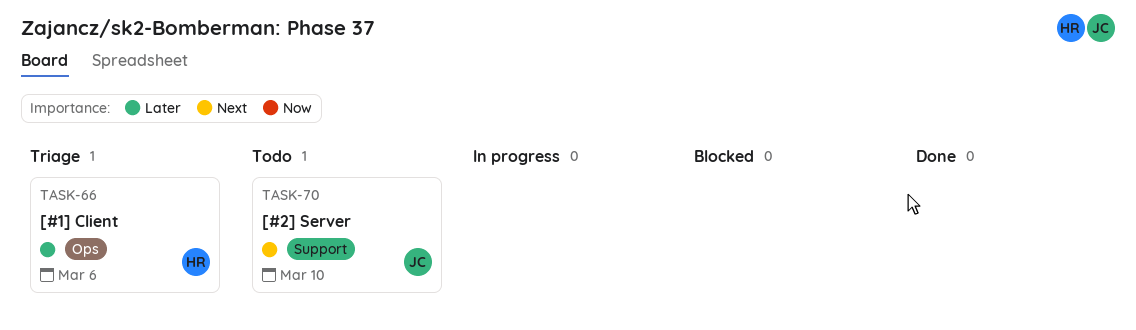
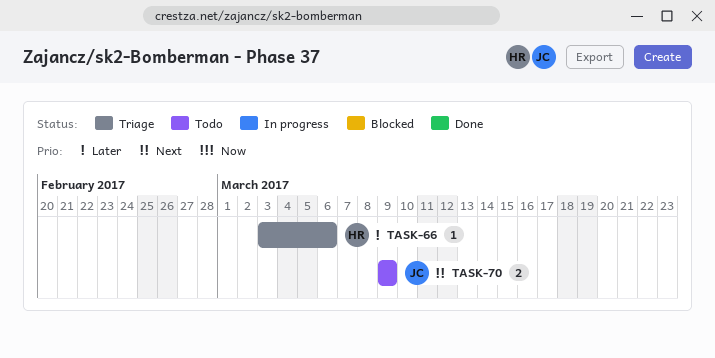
TASK-70, due: Mar 10 -> Mar 9

